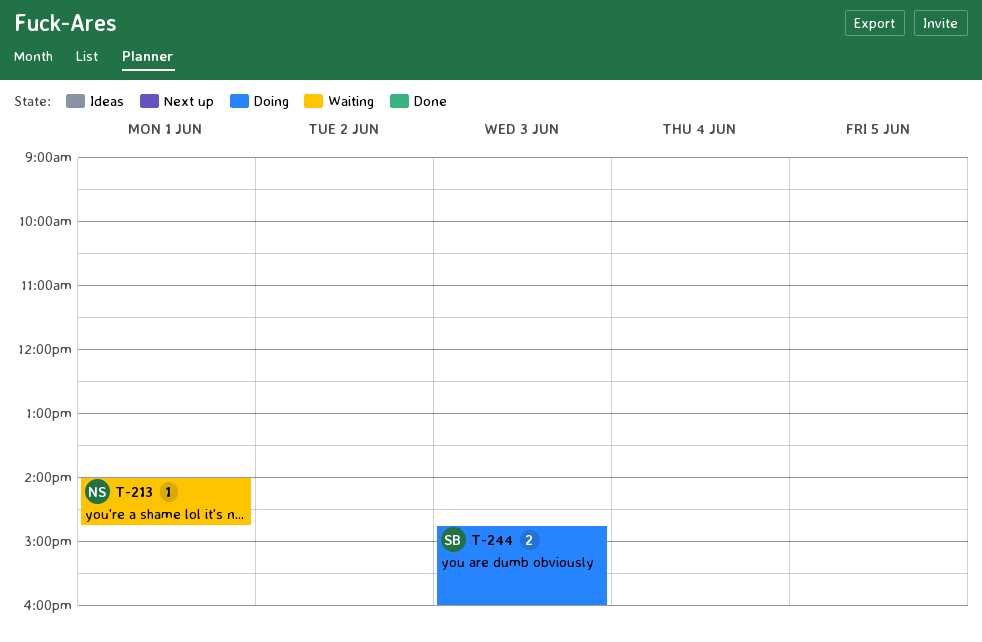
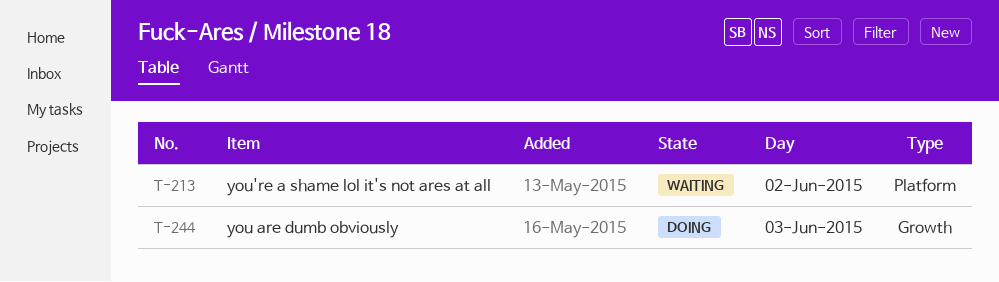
T-213, day: Jun 1 -> Jun 2

